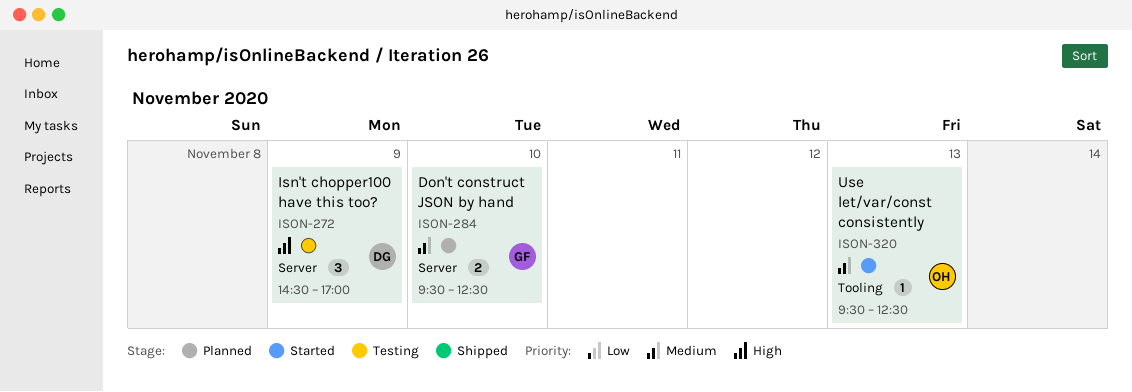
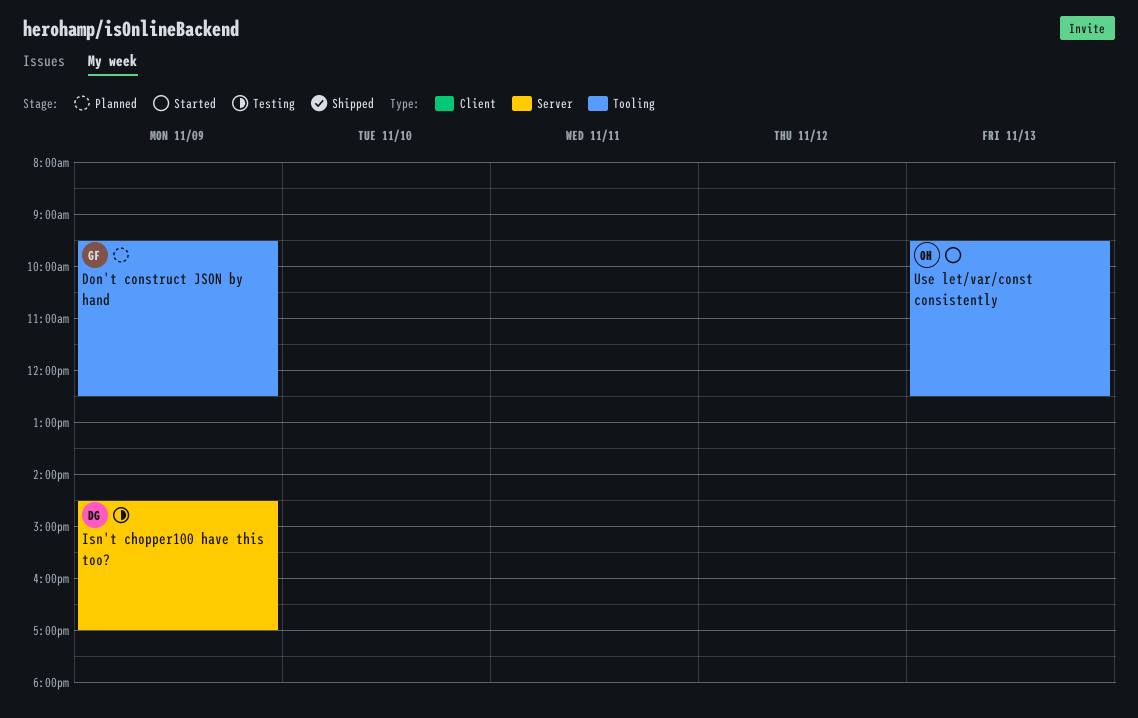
Don't construct JSON by hand, label: Server -> Tooling
Don't construct JSON by hand, day: Nov 10 -> Nov 9

